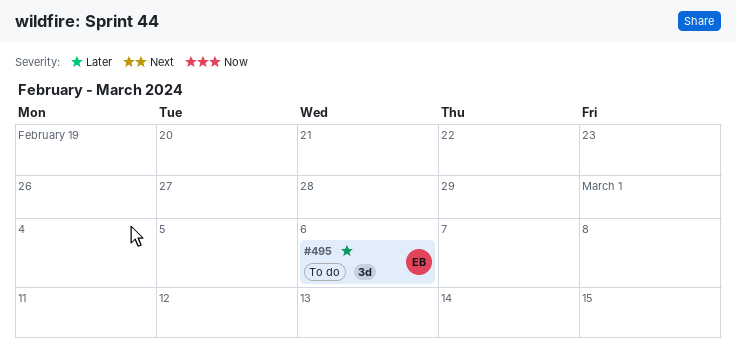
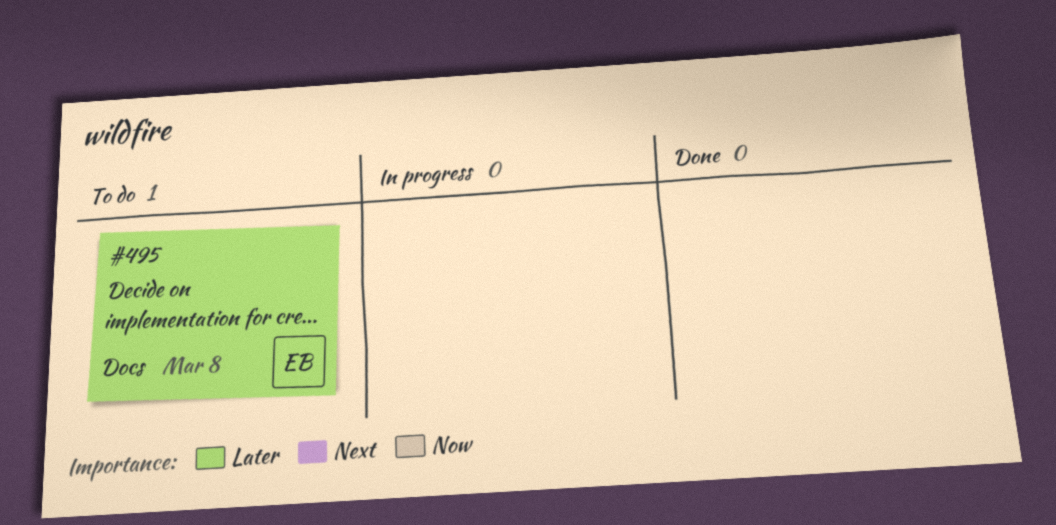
#495, due: Mar 6 -> Mar 8

